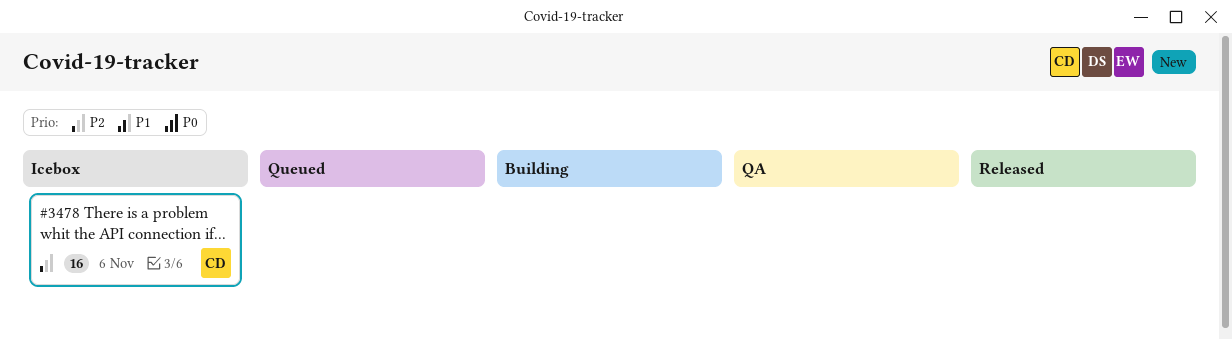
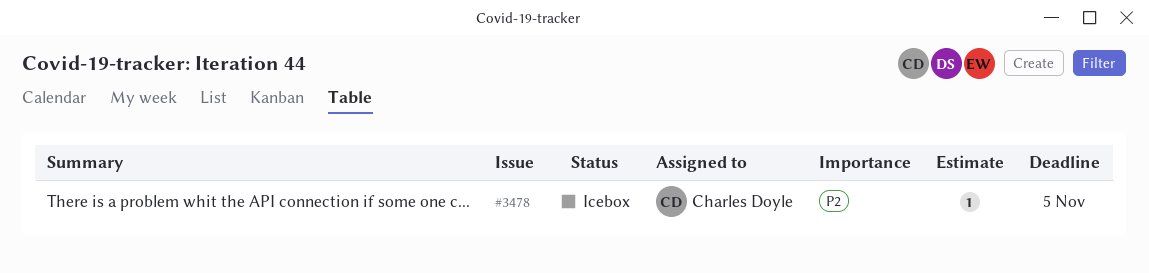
#3478, estimate: 16 -> 1
#3478, due: Nov 6 -> Nov 5

